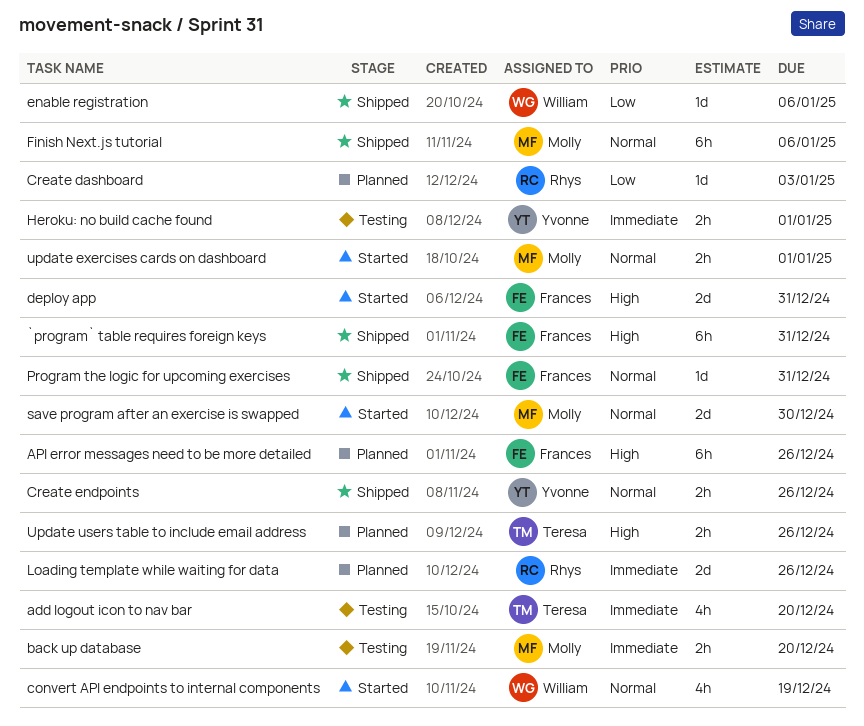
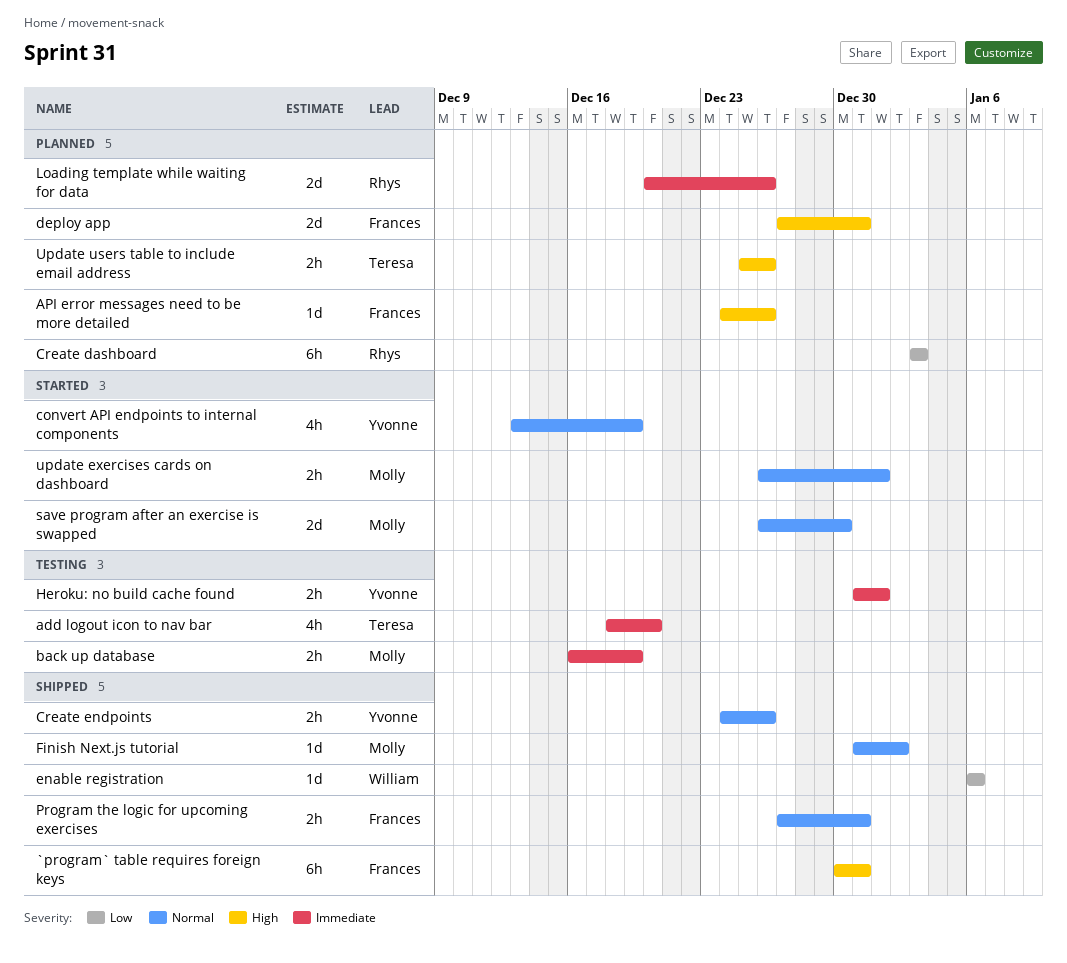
API error messages need to be more detailed, estimate: 6h -> 1d
back up database, due: Dec 20 -> Dec 19
convert API endpoints to internal components, owner: William -> Yvonne
Create dashboard, estimate: 1d -> 6h
deploy app, status: Started -> Planned
Finish Next.js tutorial, estimate: 6h -> 1d
Finish Next.js tutorial, due: Jan 6 -> Jan 2
Program the logic for upcoming exercises, estimate: 1d -> 2h

